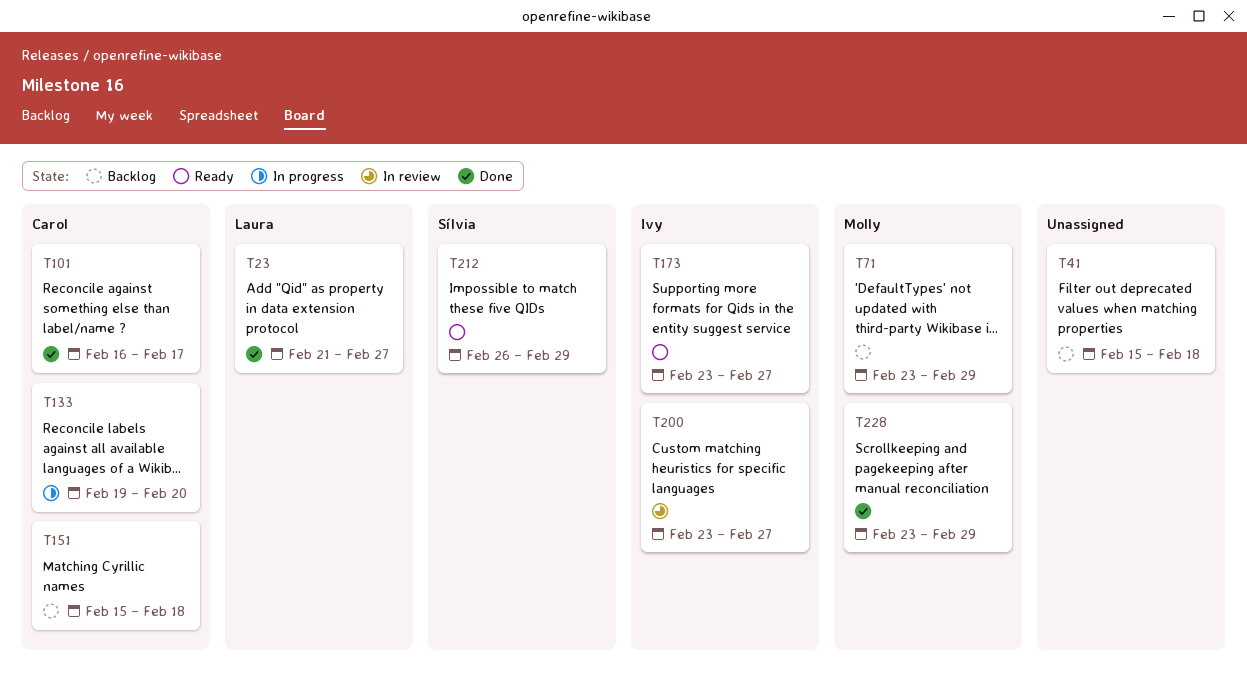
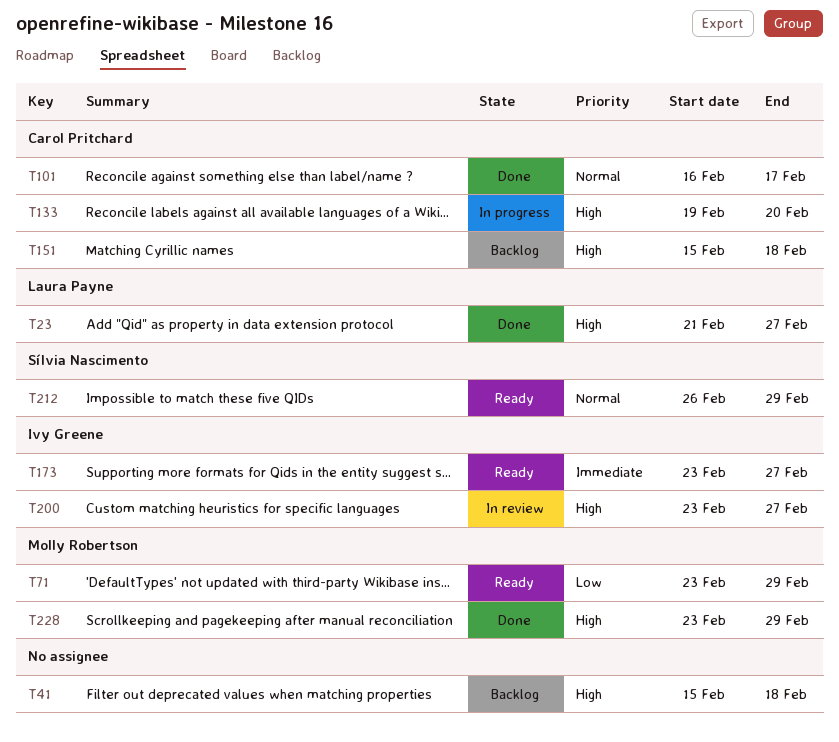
T71, status: Backlog -> Ready

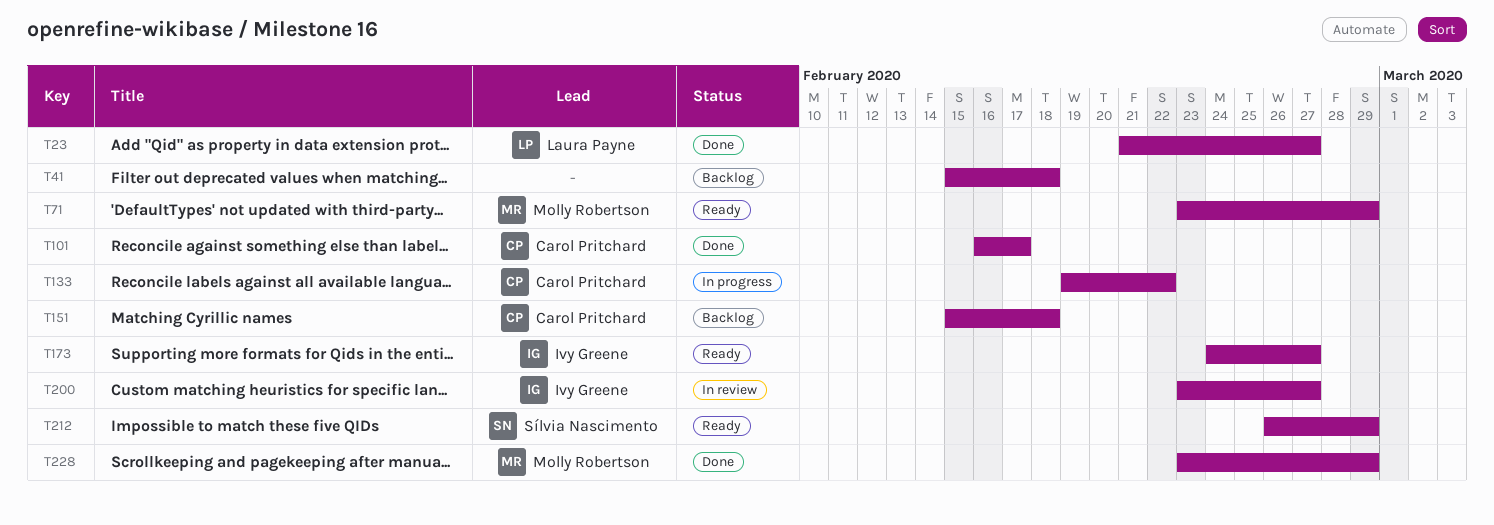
T133, due: Feb 20 -> Feb 22
T173, start: Feb 23 -> Feb 24

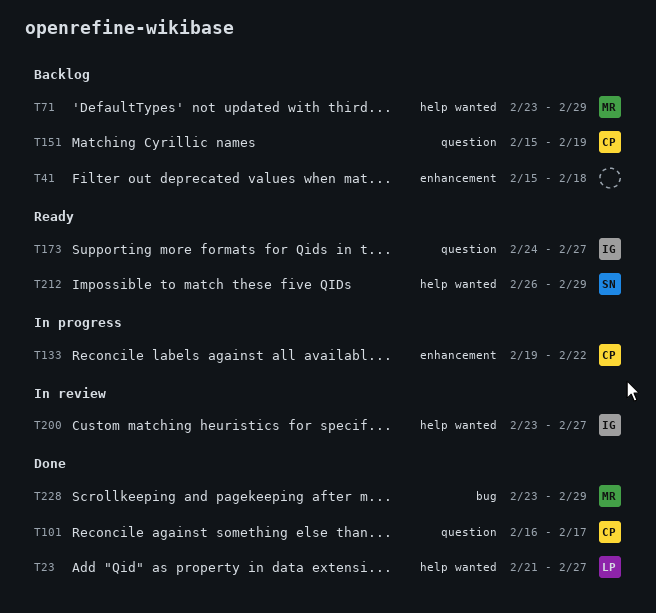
T71, status: Ready -> Backlog
T151, due: Feb 18 -> Feb 19

